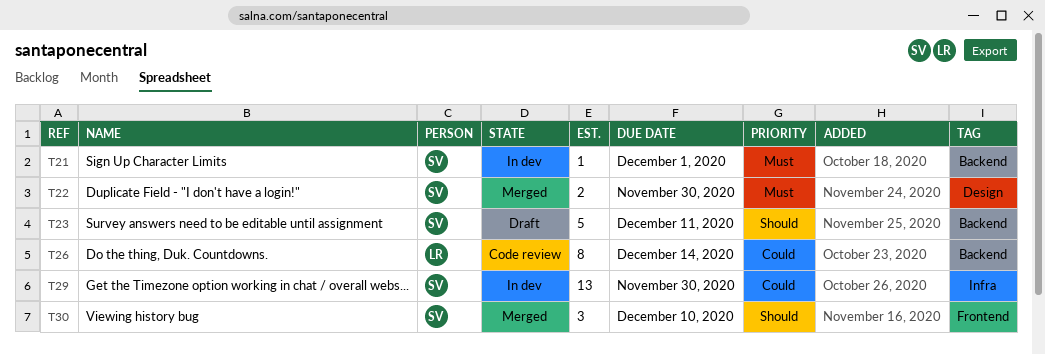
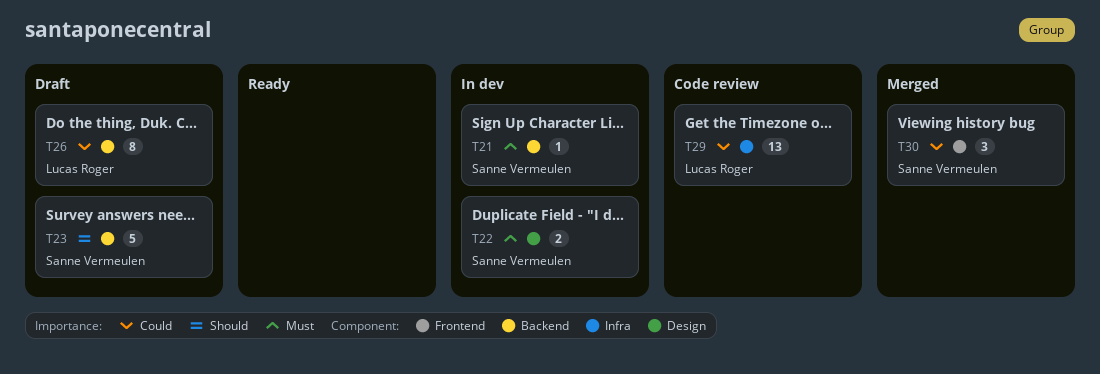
T22, status: Merged -> In dev
T26, status: Code review -> Draft
T29, status: In dev -> Code review
T29, owner: Sanne Vermeulen -> Lucas Roger
T30, priority: Should -> Could

